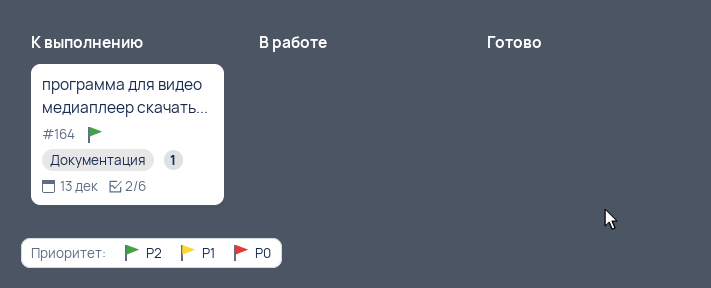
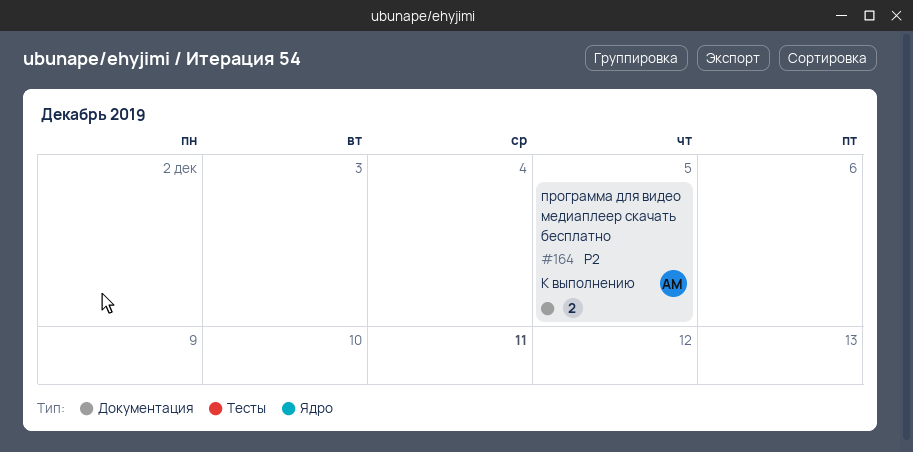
#164, estimate: 1 -> 2
#164, due: Dec 13 -> Dec 5

